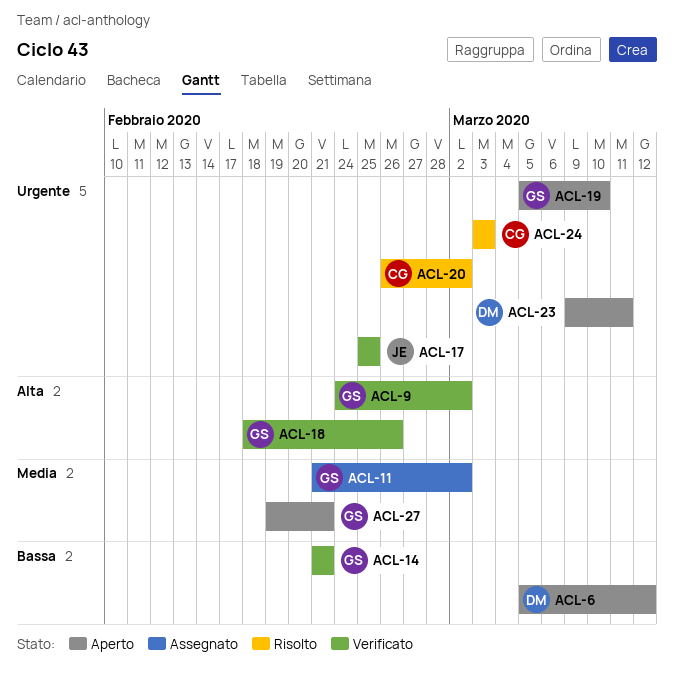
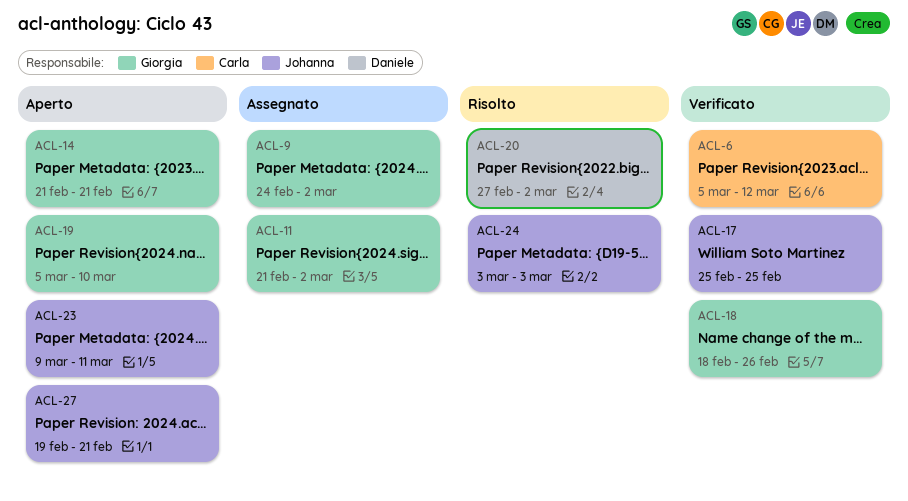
ACL-6, status: Aperto -> Verificato
ACL-6, owner: Daniele -> Carla
ACL-9, status: Verificato -> Assegnato
ACL-14, status: Verificato -> Aperto
ACL-20, owner: Carla -> Daniele
ACL-20, start: Feb 26 -> Feb 27
ACL-23, owner: Daniele -> Johanna
ACL-24, owner: Carla -> Johanna
ACL-27, owner: Giorgia -> Johanna

